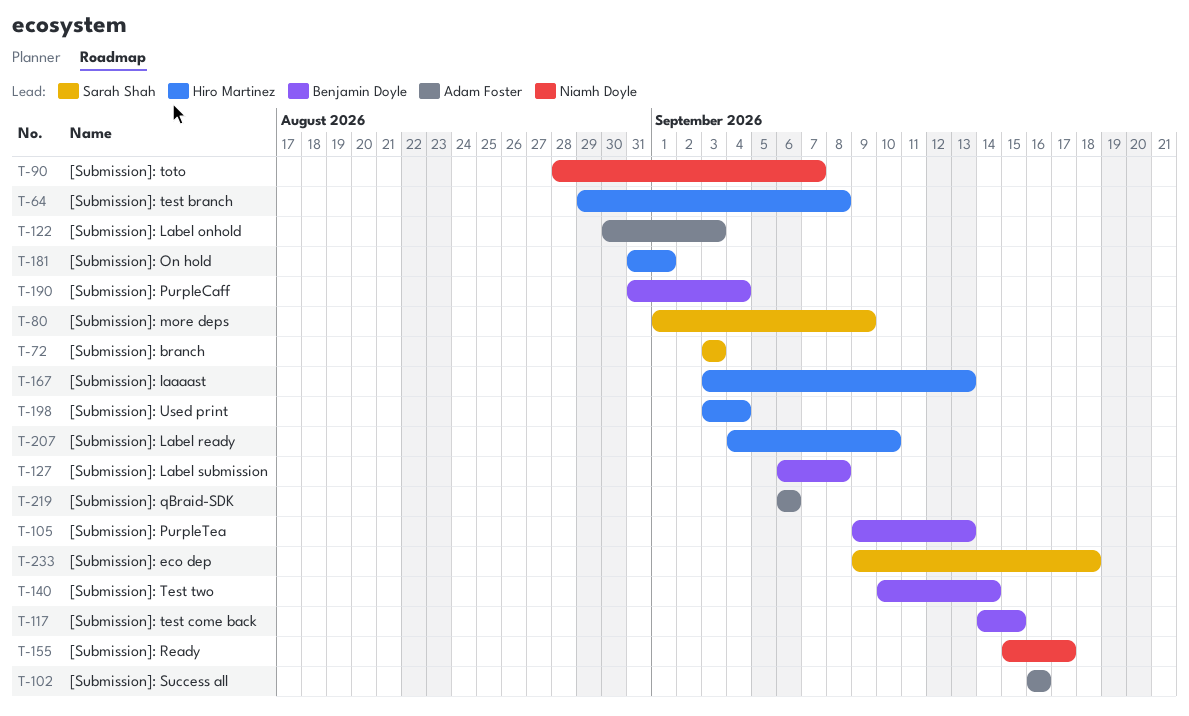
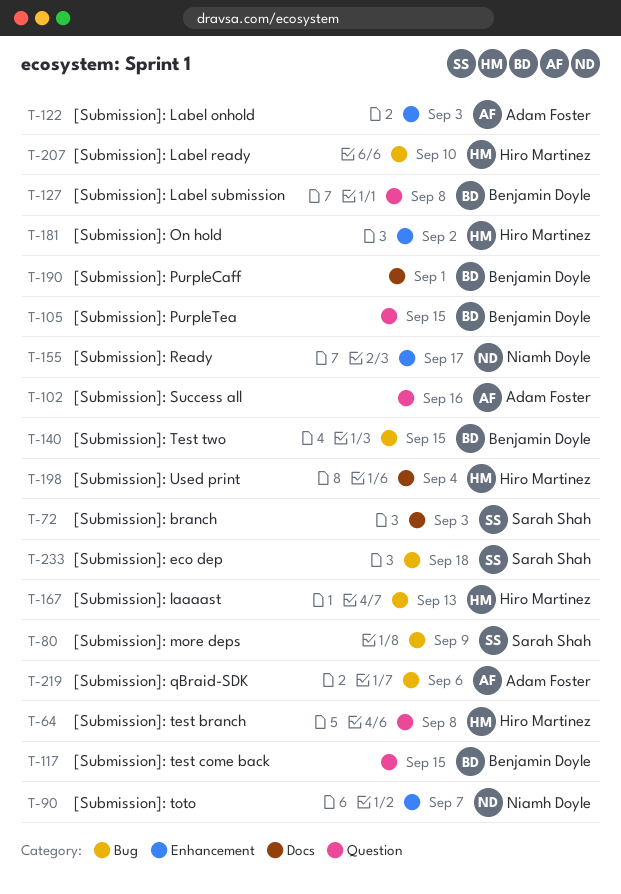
T-105, due: Sep 13 -> Sep 15
T-140, due: Sep 14 -> Sep 15
T-181, due: Sep 1 -> Sep 2
T-190, due: Sep 4 -> Sep 1

